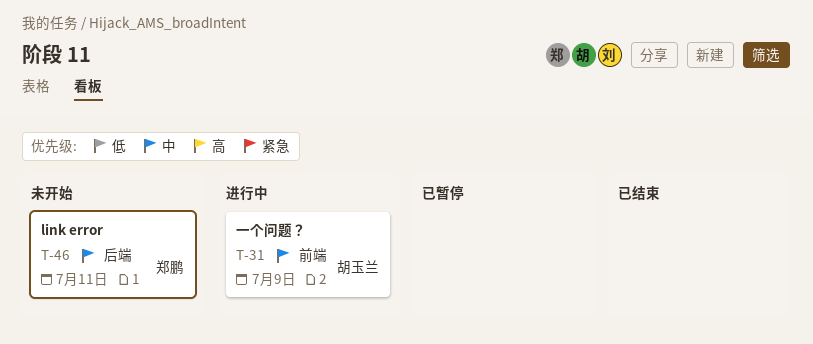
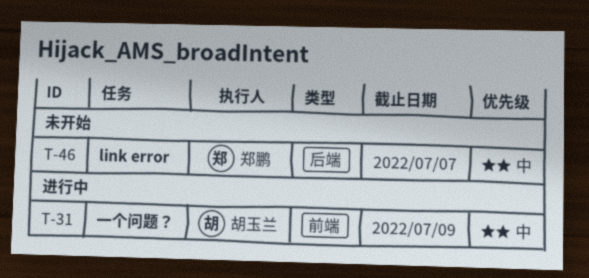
T-46, due: Jul 11 -> Jul 7

